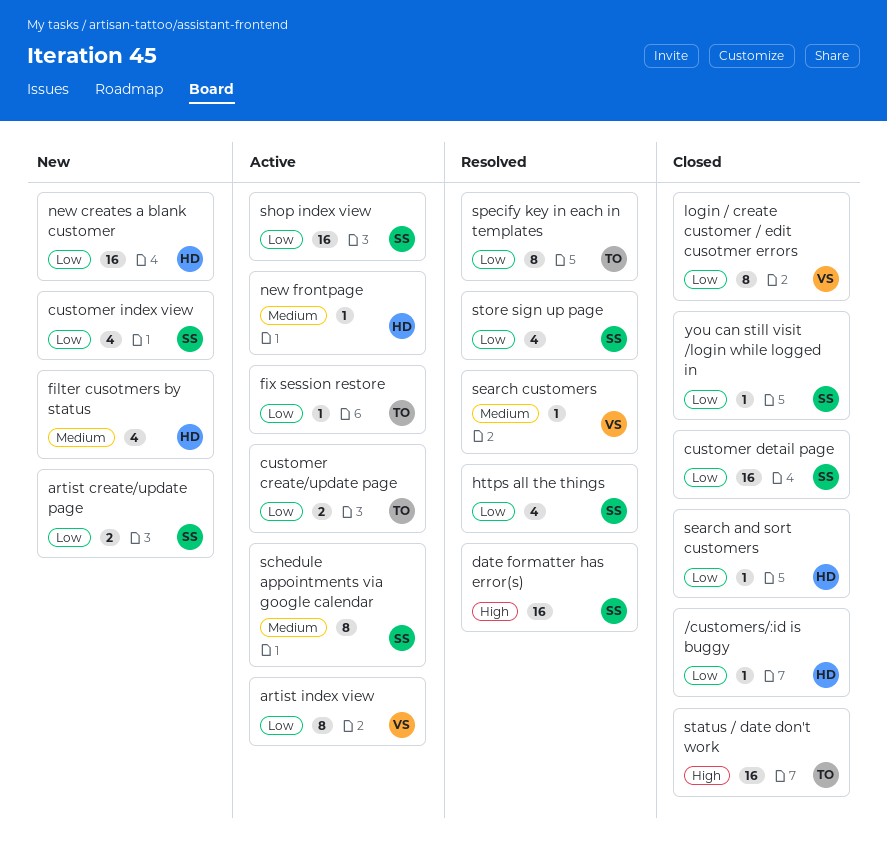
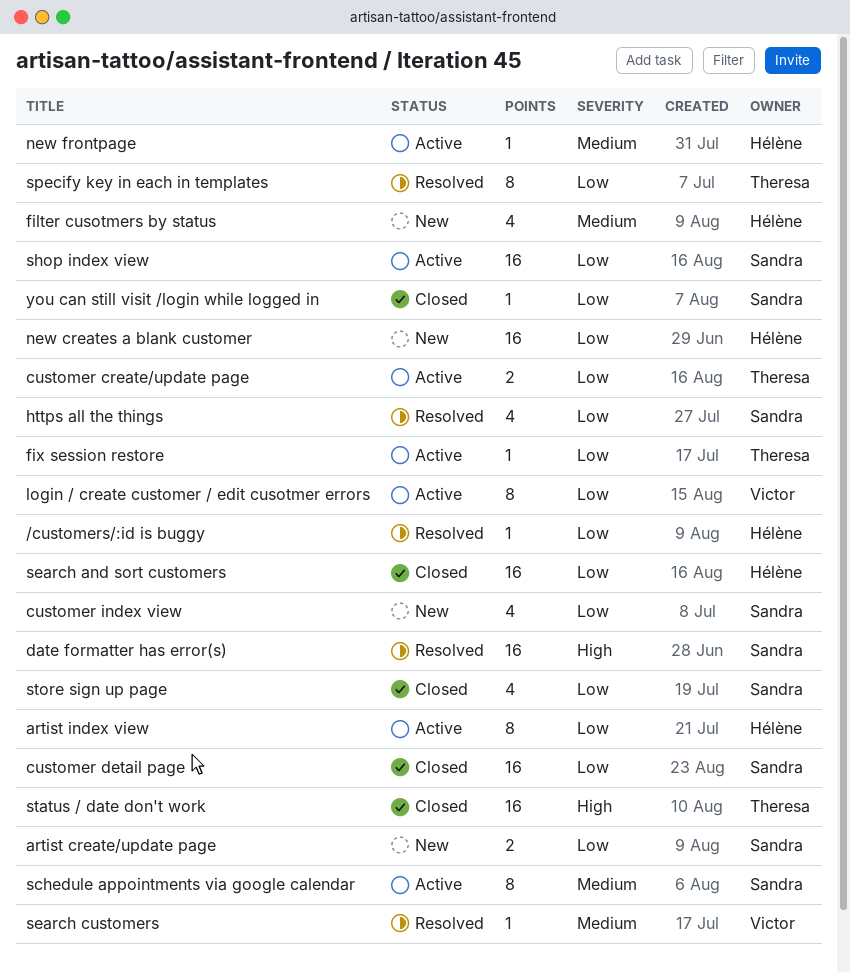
/customers/:id is buggy, status: Closed -> Resolved
artist index view, owner: Victor -> Hélène
login / create customer / edit cusotmer errors, status: Closed -> Active
search and sort customers, estimate: 1 -> 16
store sign up page, status: Resolved -> Closed

